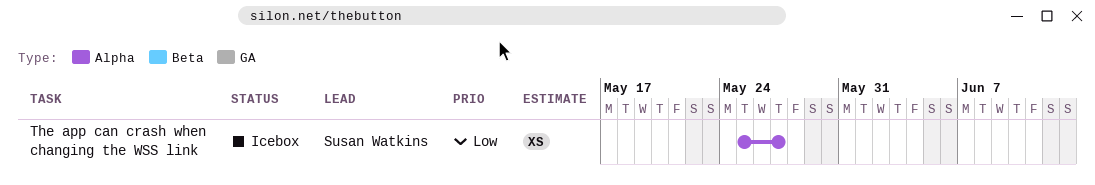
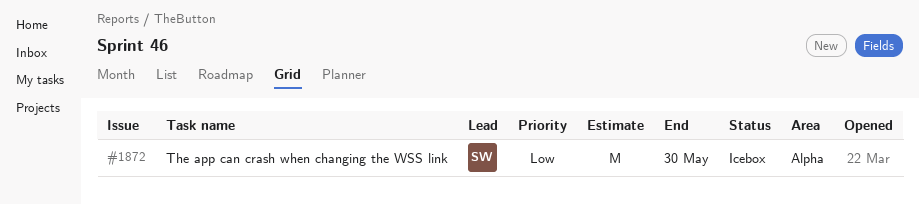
The app can crash when changing the WSS link, estimate: XS -> M
The app can crash when changing the WSS link, due: May 27 -> May 30

